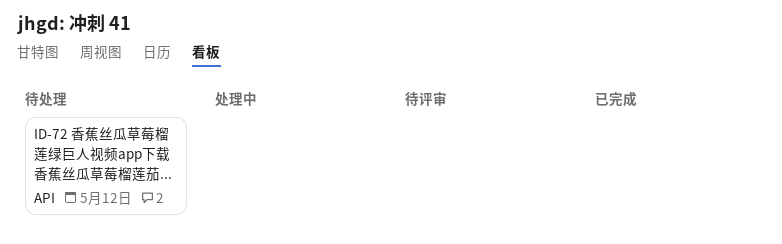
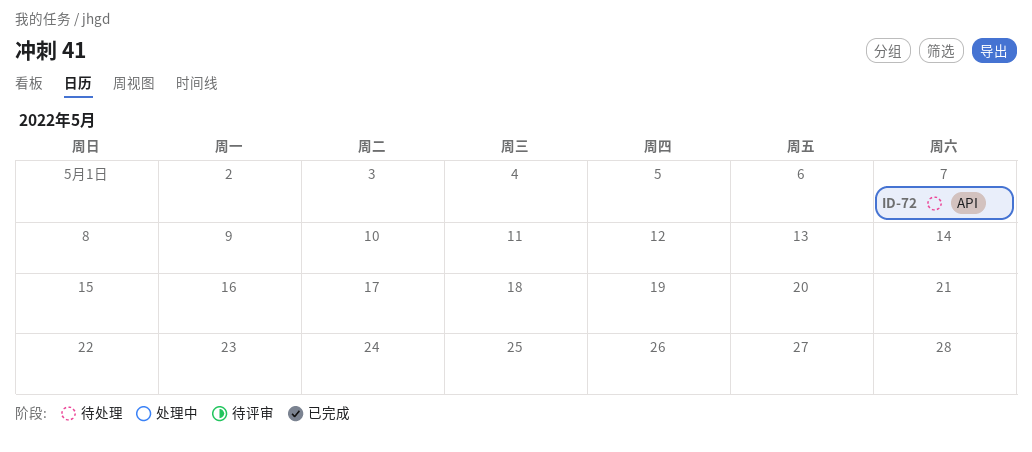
ID-72, due: May 12 -> May 7

